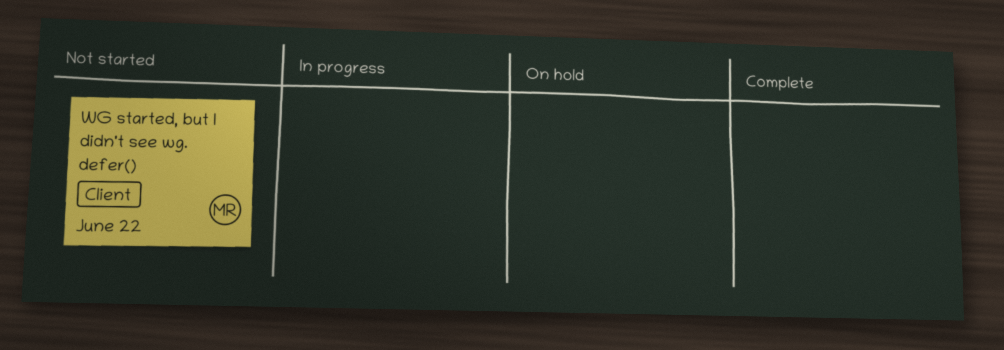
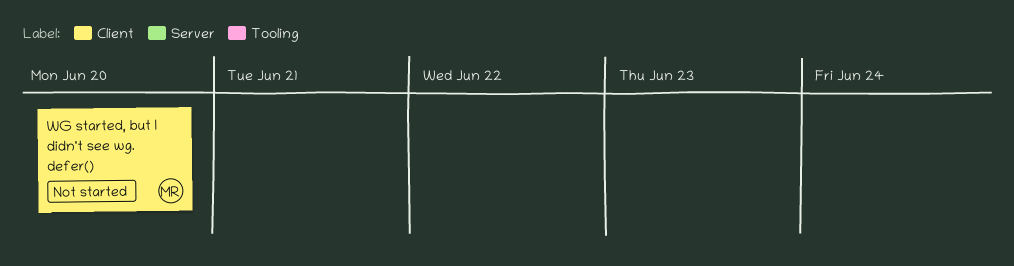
WG started, but I didn't see wg. defer(), due: Jun 22 -> Jun 20

